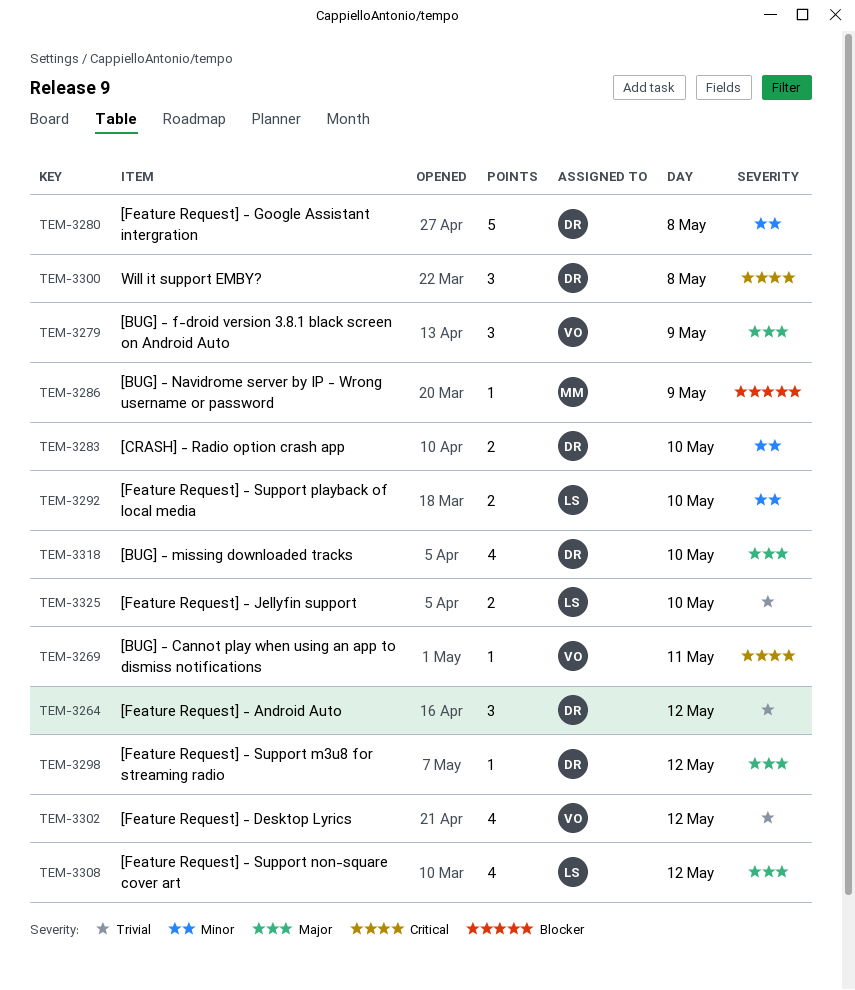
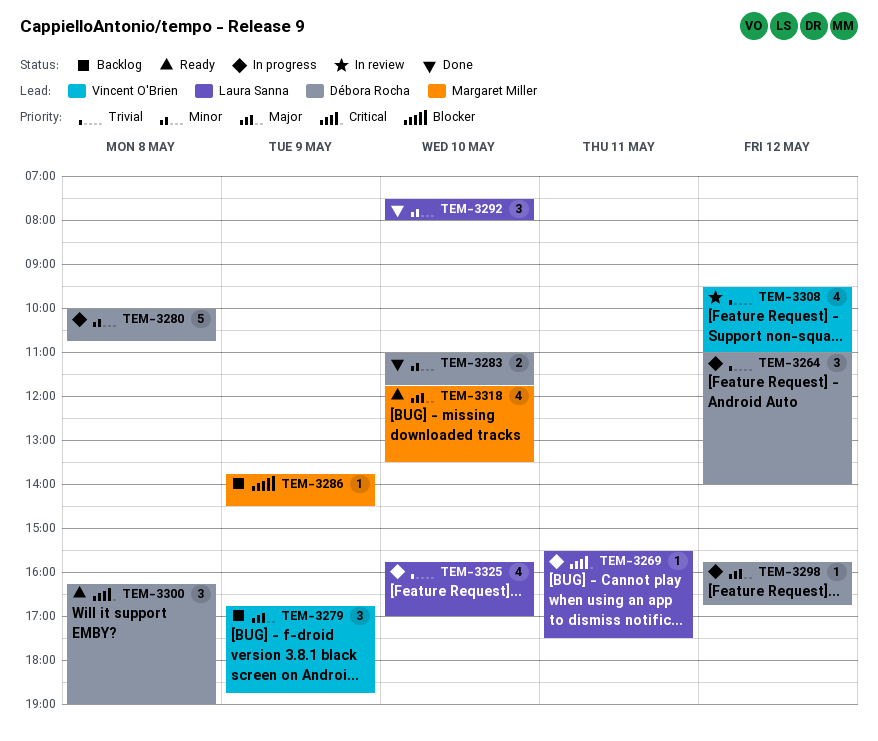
TEM-3269, owner: Vincent O'Brien -> Laura Sanna
TEM-3292, estimate: 2 -> 3
TEM-3302: present -> none
TEM-3308, owner: Laura Sanna -> Vincent O'Brien
TEM-3308, priority: Major -> Trivial
TEM-3318, owner: Débora Rocha -> Margaret Miller
TEM-3325, estimate: 2 -> 4

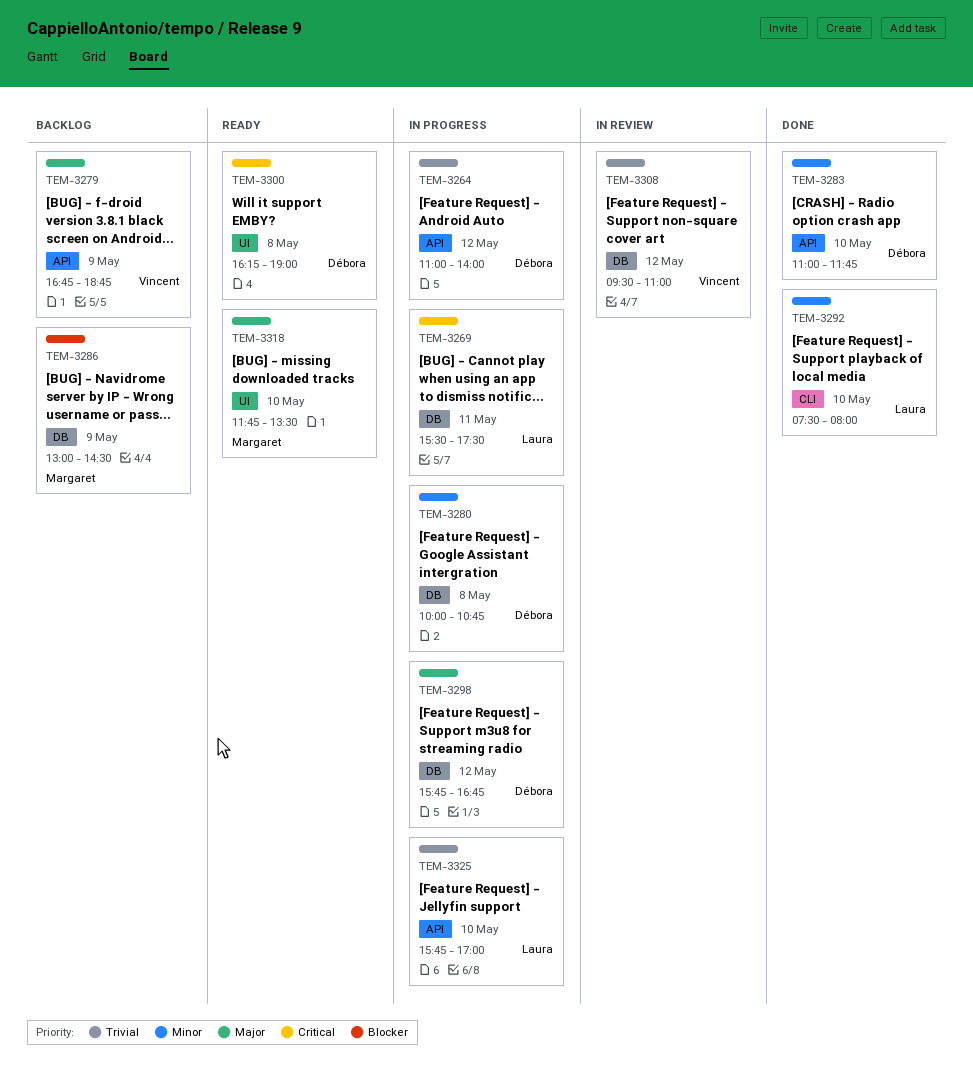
TEM-3286, begins: 13:45 -> 13:00

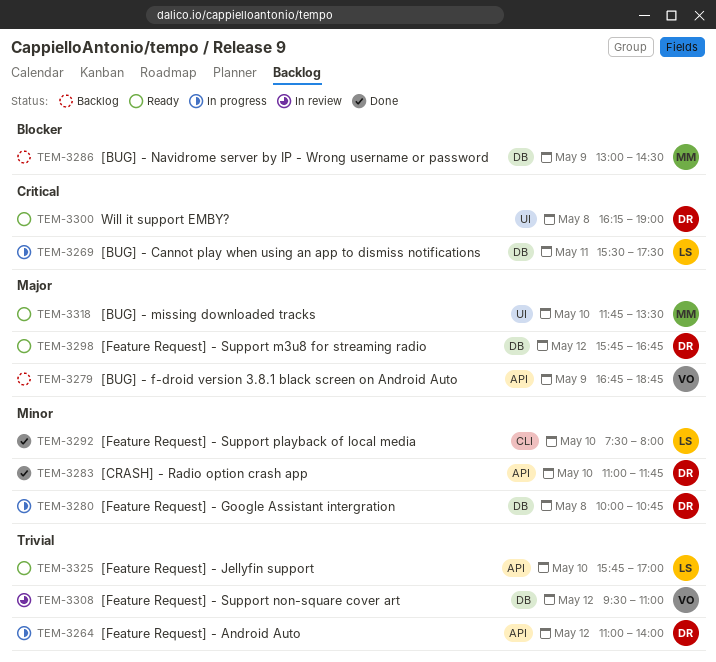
TEM-3298, status: In progress -> Ready
TEM-3325, status: In progress -> Ready

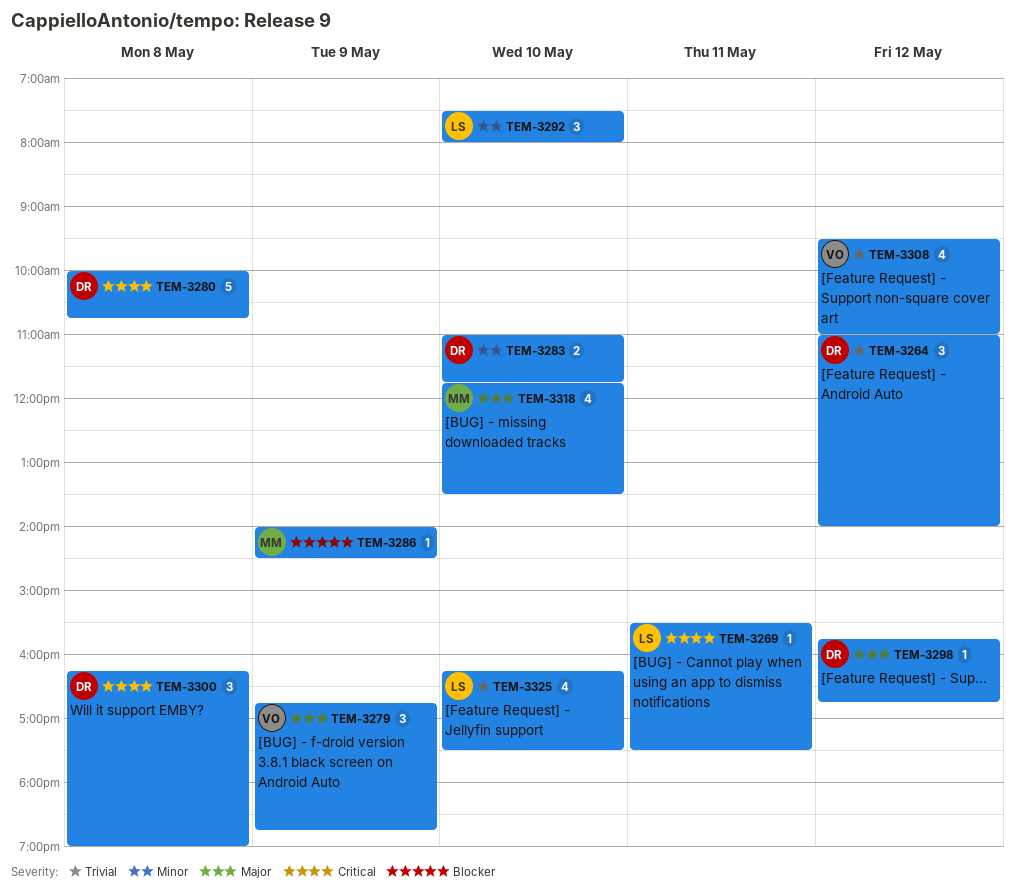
TEM-3280, priority: Minor -> Critical
TEM-3286, begins: 13:00 -> 14:00
TEM-3325, begins: 15:45 -> 16:15
TEM-3325, ends: 17:00 -> 17:30

